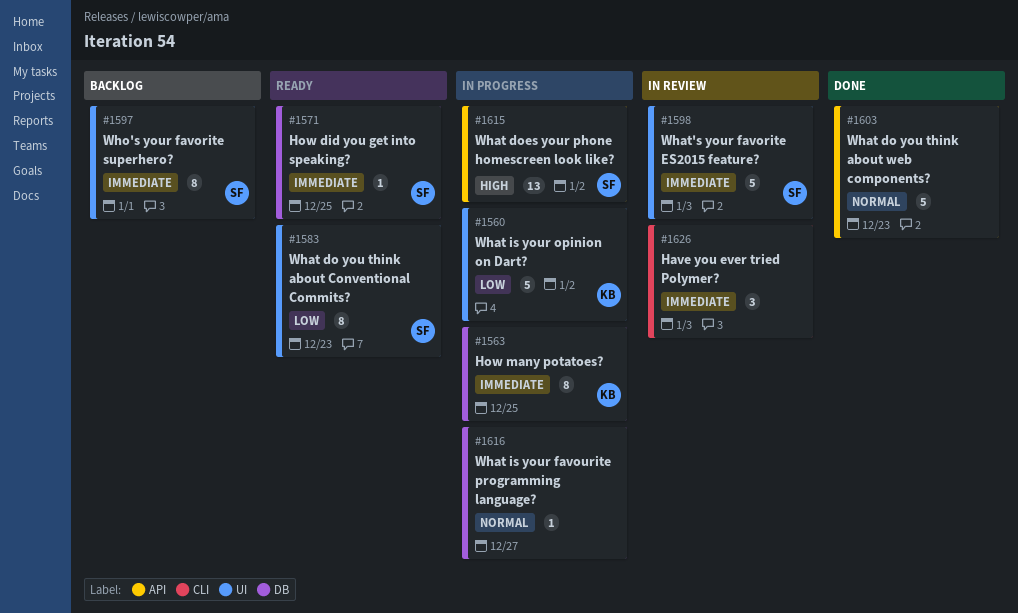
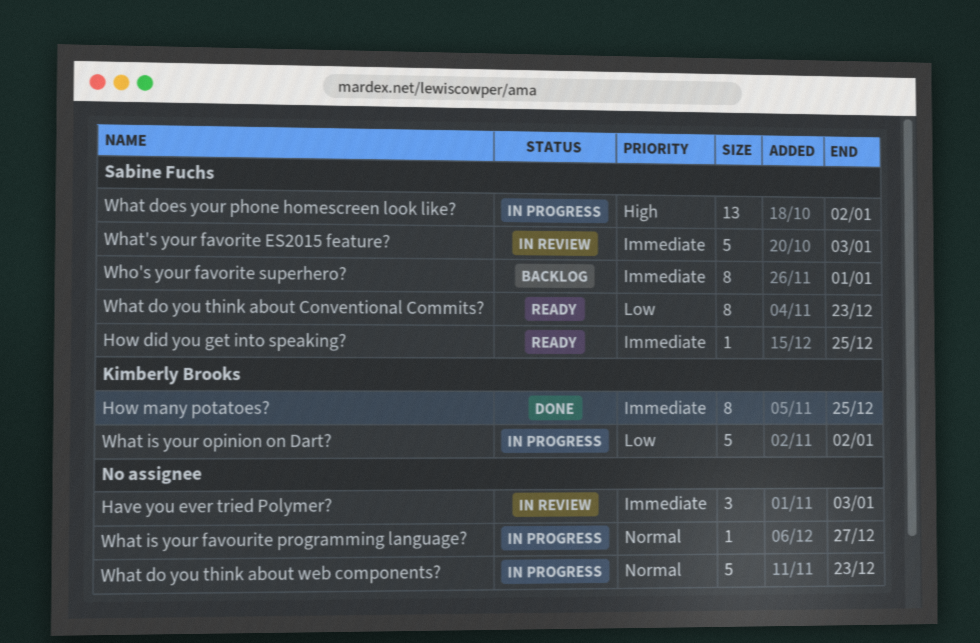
How many potatoes?, status: In progress -> Done
What do you think about web components?, status: Done -> In progress

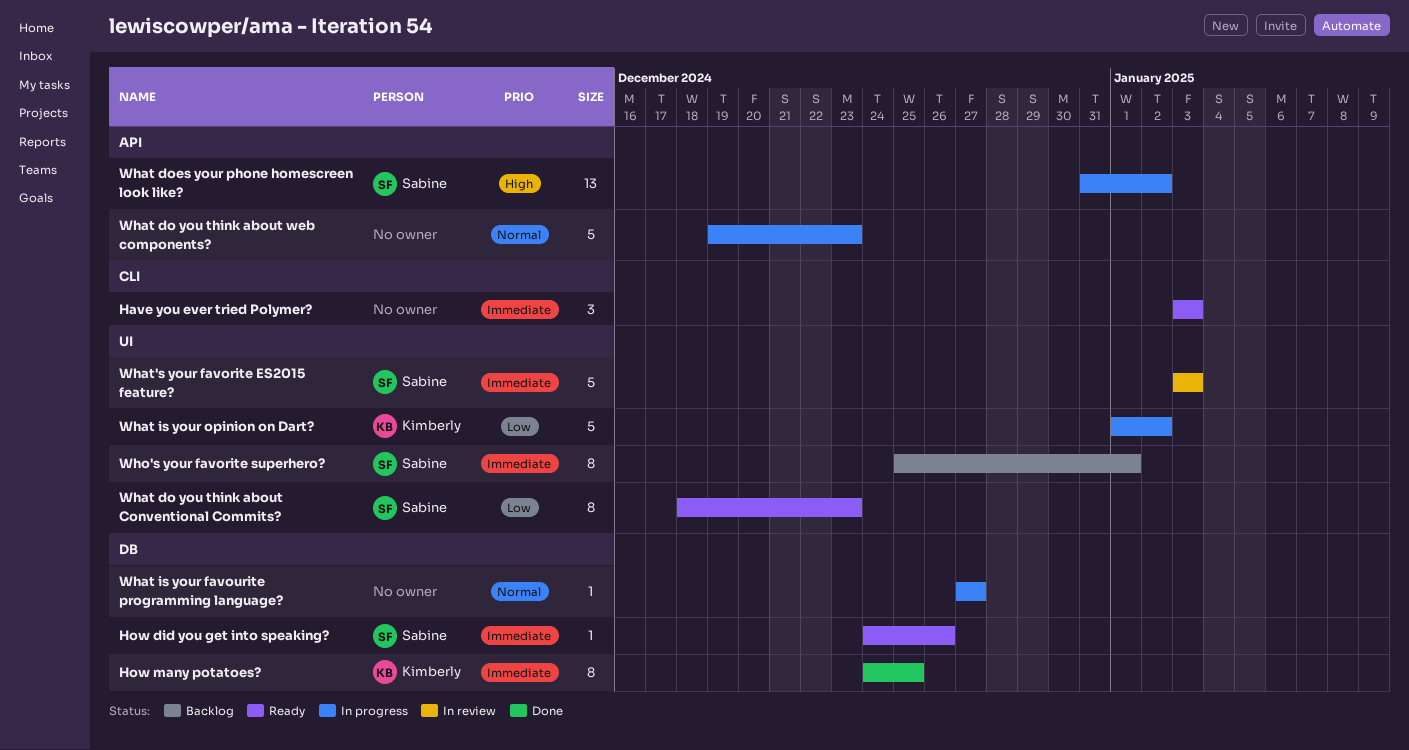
Have you ever tried Polymer?, status: In review -> Ready
How did you get into speaking?, due: Dec 25 -> Dec 26

